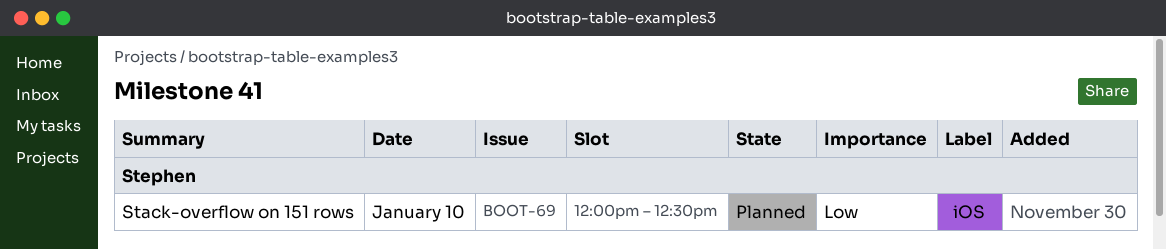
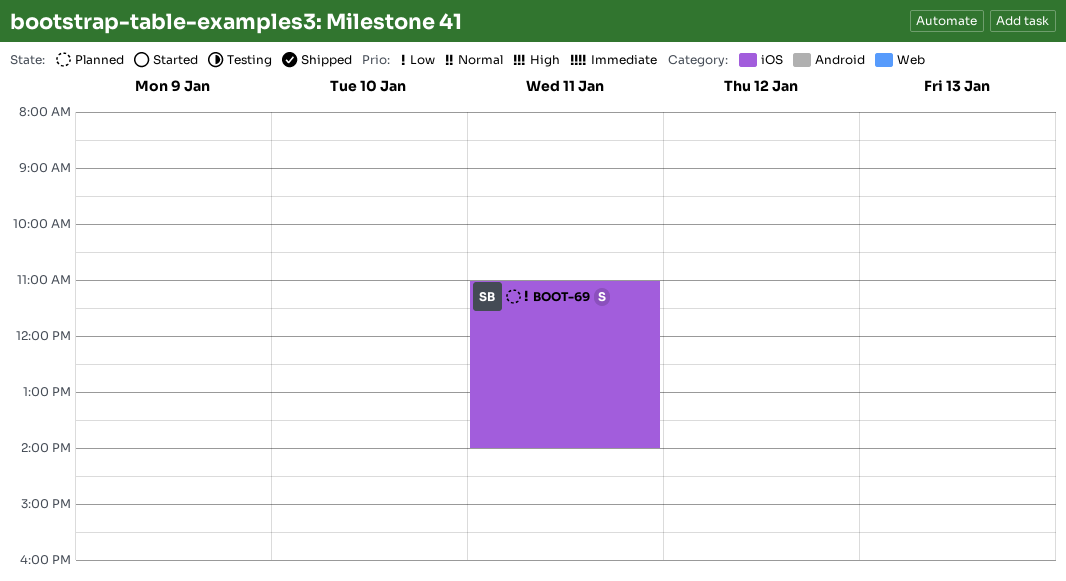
BOOT-69, day: Jan 10 -> Jan 11
BOOT-69, begins: 12:00 -> 11:00
BOOT-69, ends: 12:30 -> 14:00

